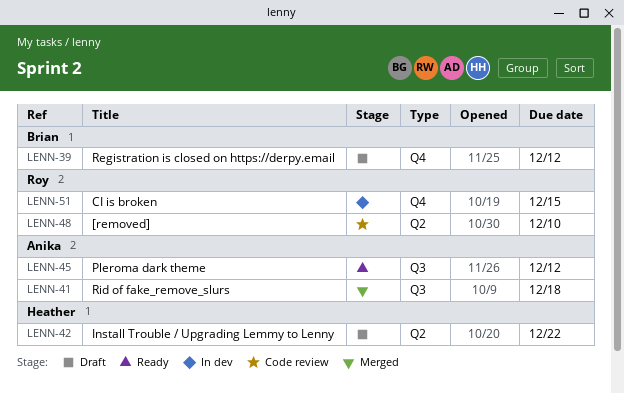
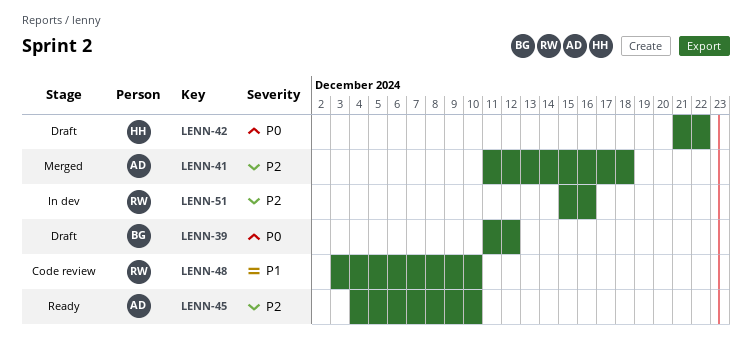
LENN-45, due: Dec 12 -> Dec 10
LENN-51, due: Dec 15 -> Dec 16

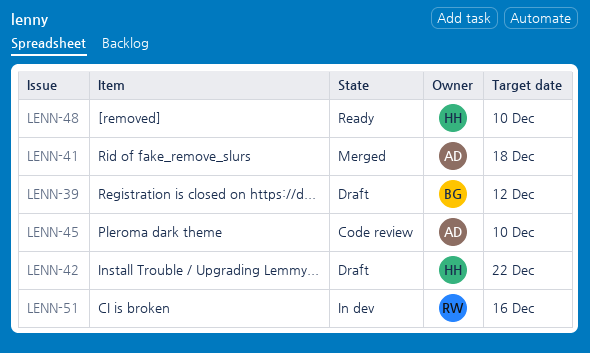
LENN-45, status: Ready -> Code review
LENN-48, status: Code review -> Ready
LENN-48, owner: RW -> HH

